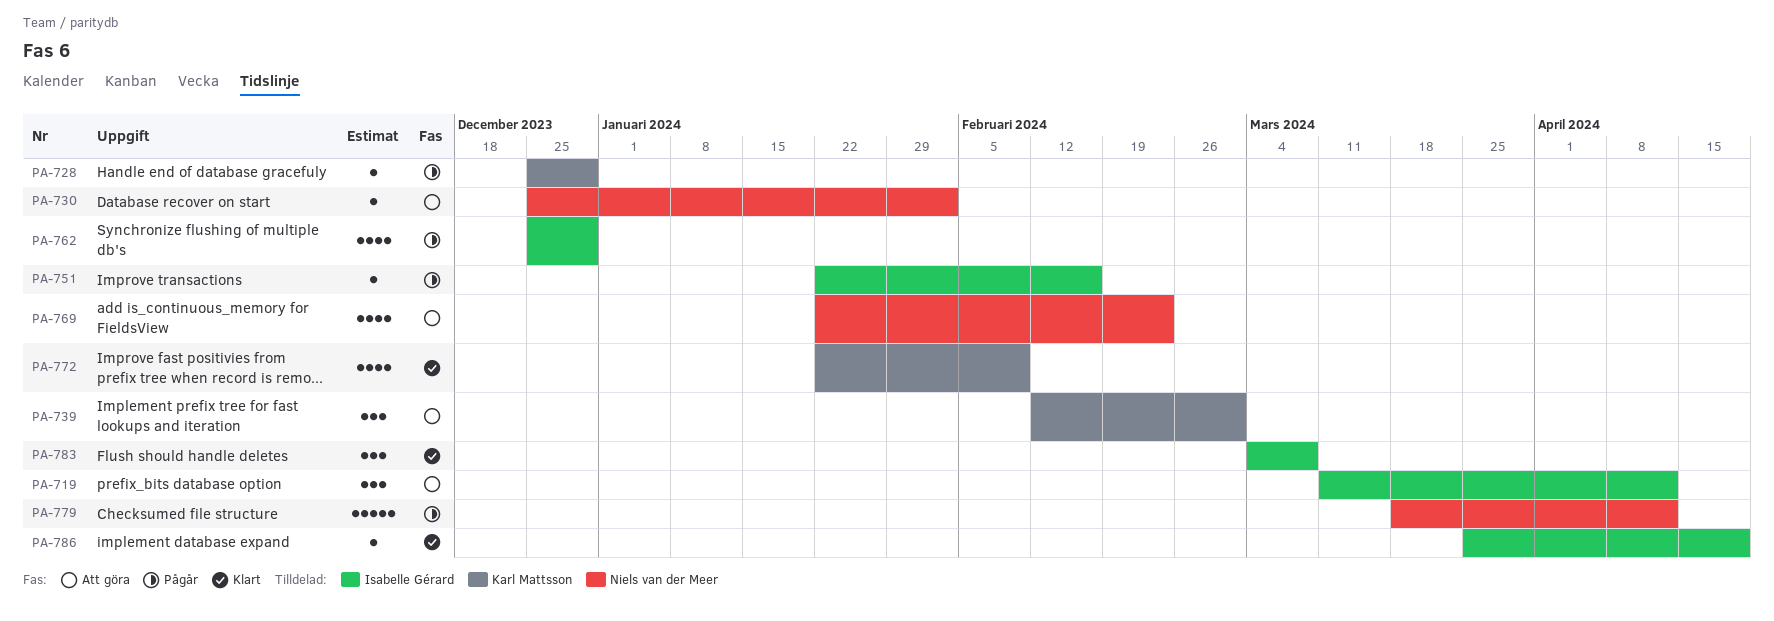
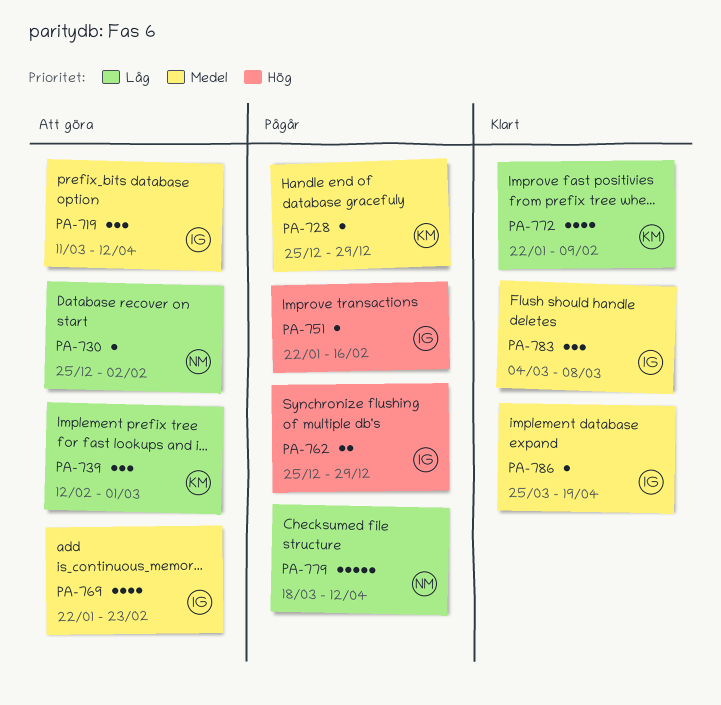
PA-762, estimate: 4 -> 2
PA-769, owner: Niels van der Meer -> Isabelle Gérard

